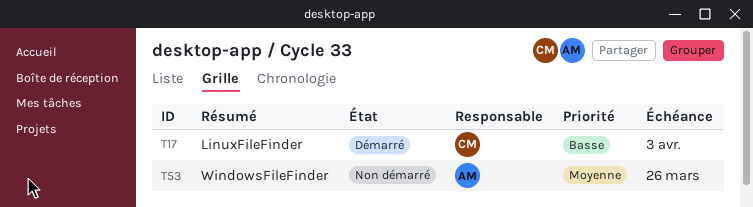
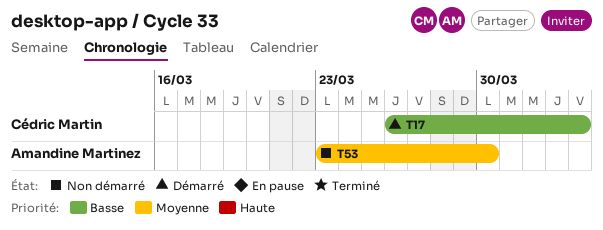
T53, due: Mar 26 -> Mar 30

